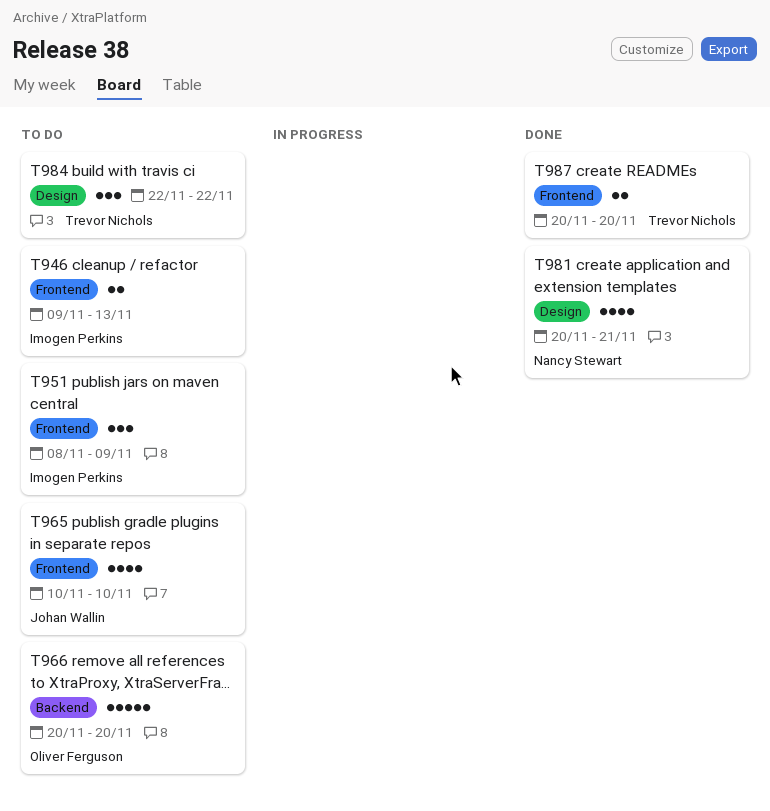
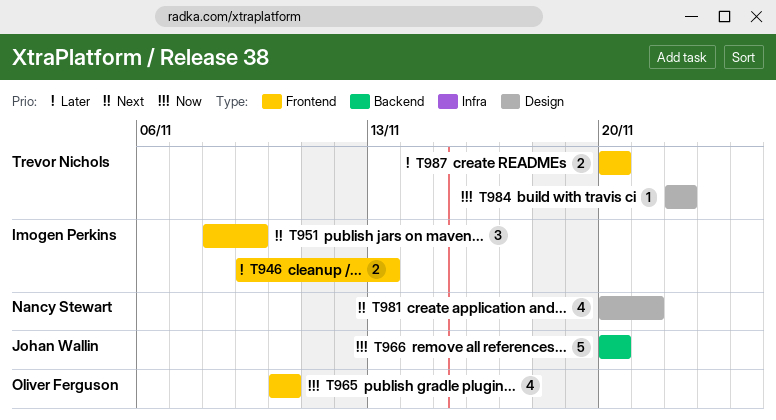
T965, owner: Johan Wallin -> Oliver Ferguson
T966, owner: Oliver Ferguson -> Johan Wallin
T984, estimate: 3 -> 1

